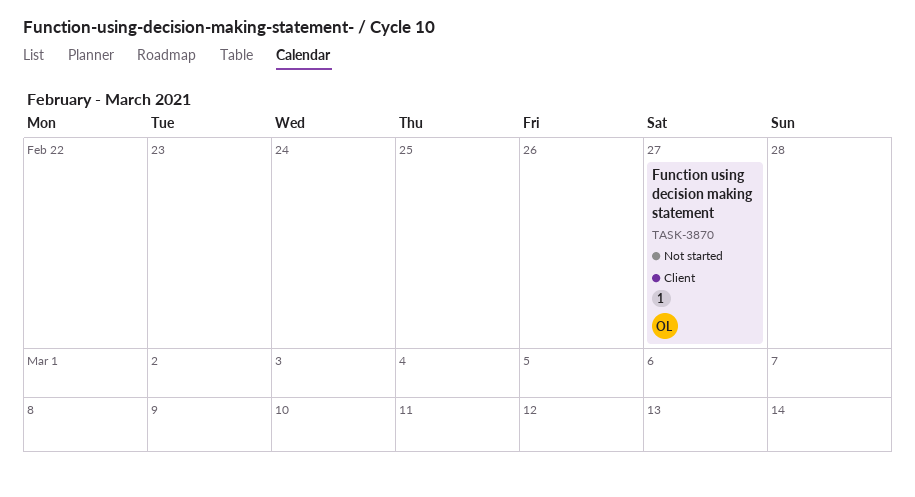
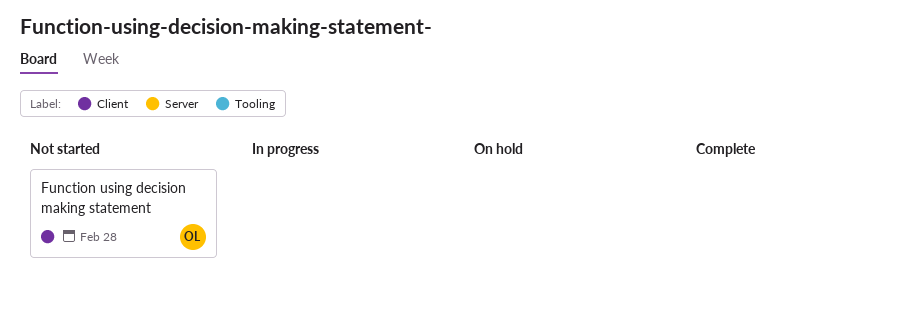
Function using decision making statement, due: Feb 27 -> Feb 28

